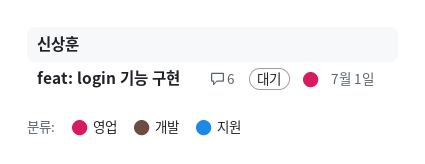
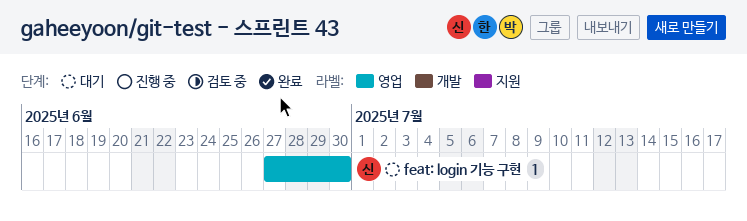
feat: login 기능 구현, due: Jul 1 -> Jun 30

